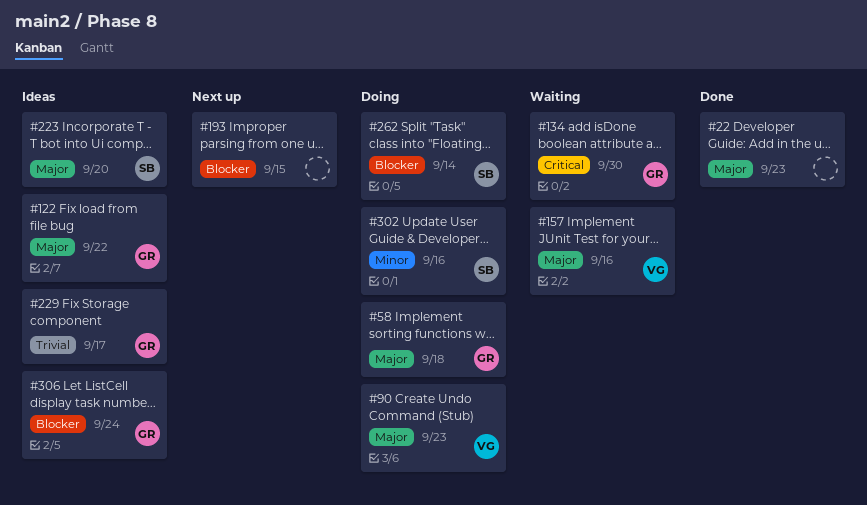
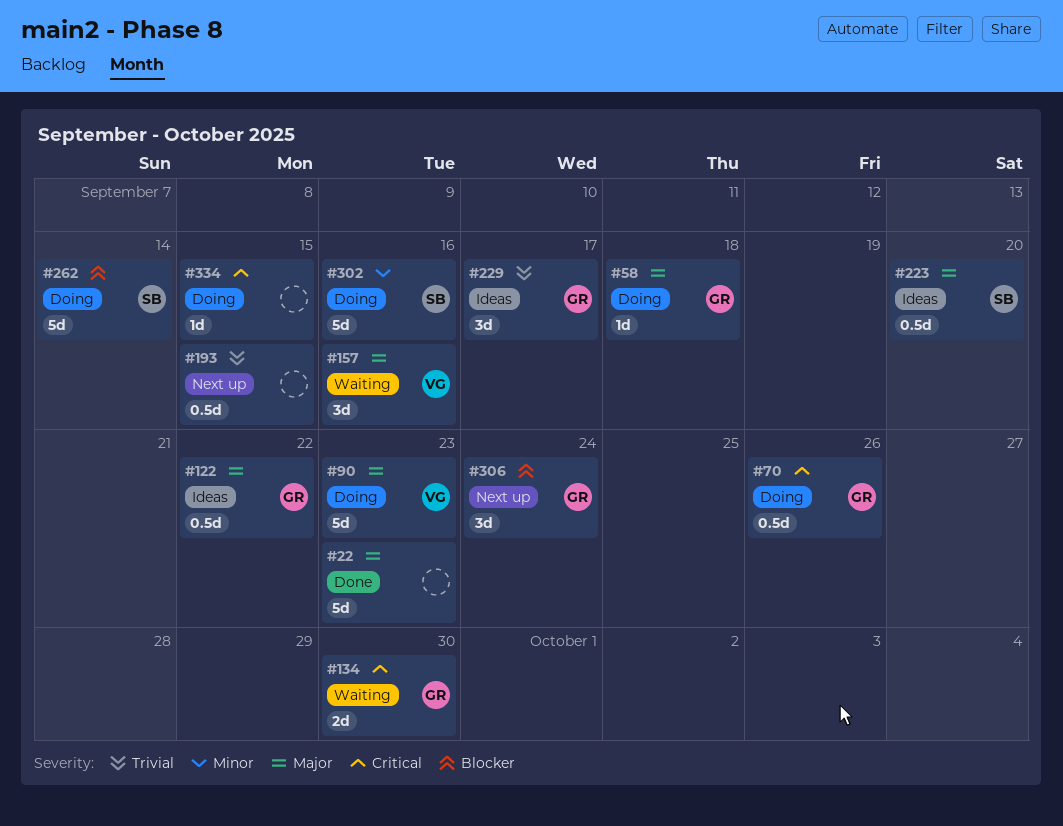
#70: none -> present
#193, priority: Blocker -> Trivial
#306, status: Ideas -> Next up
#334: none -> present

